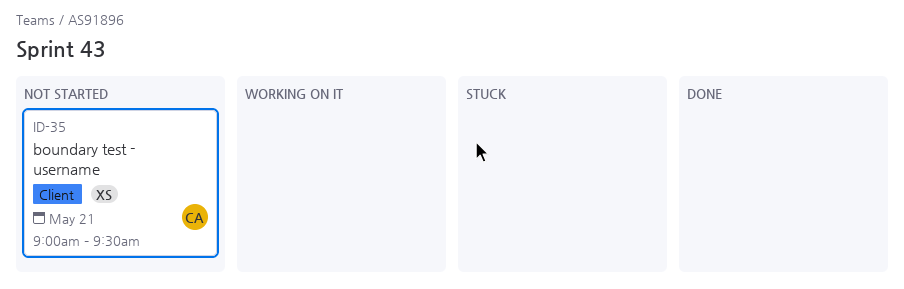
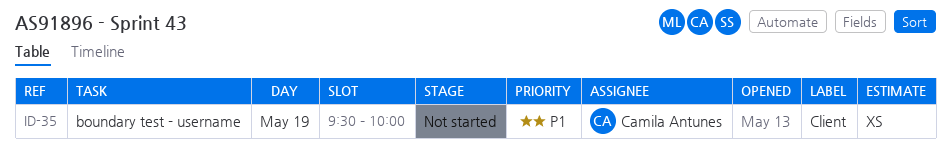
ID-35, day: May 21 -> May 19
ID-35, begins: 09:00 -> 09:30
ID-35, ends: 09:30 -> 10:00

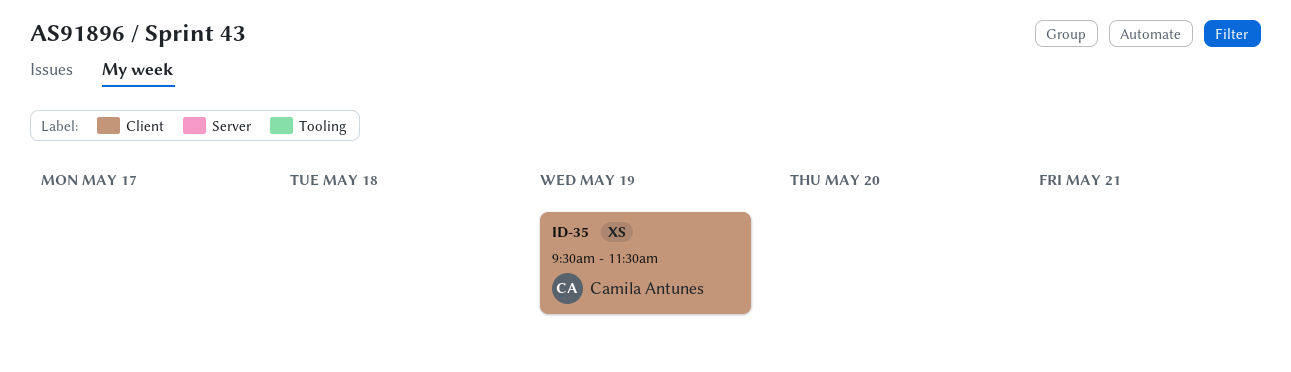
ID-35, ends: 10:00 -> 11:30

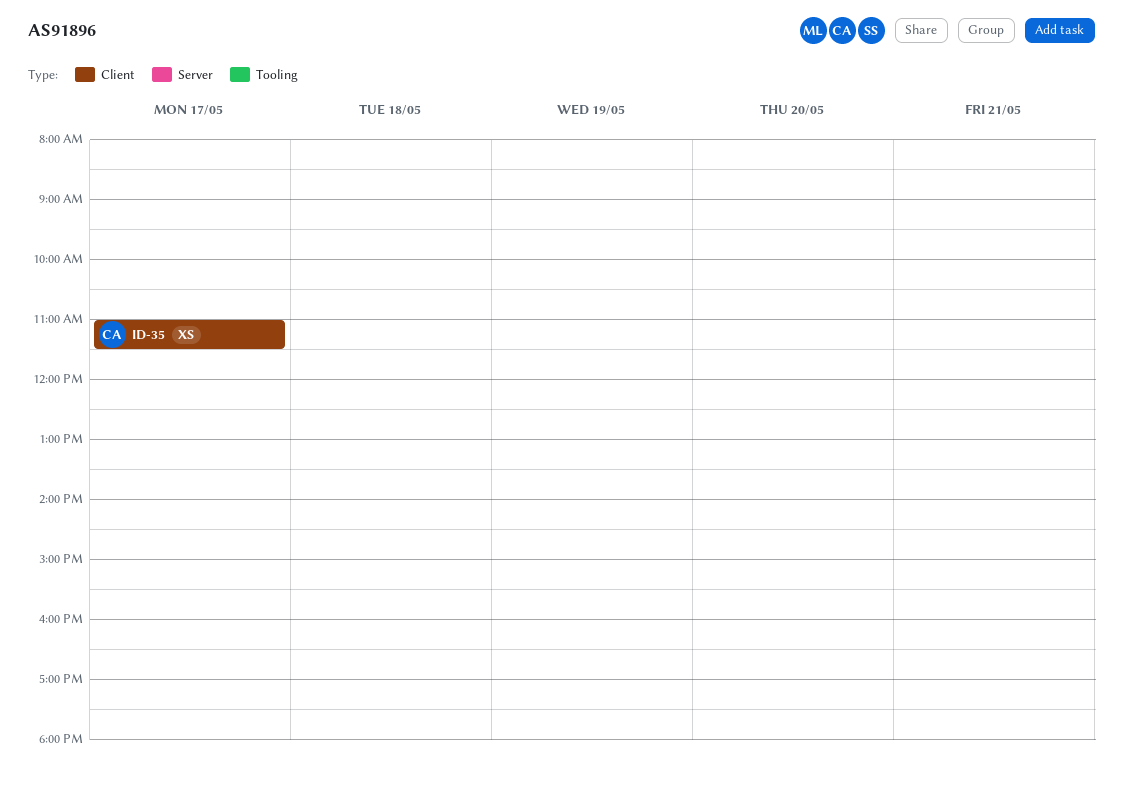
ID-35, day: May 19 -> May 17
ID-35, begins: 09:30 -> 11:00

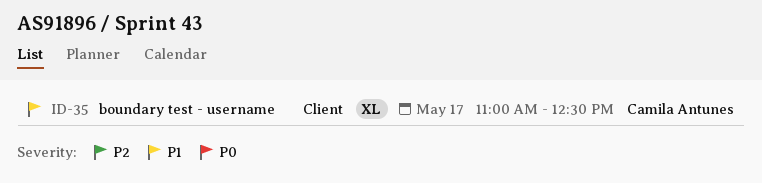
ID-35, estimate: XS -> XL
ID-35, ends: 11:30 -> 12:30

